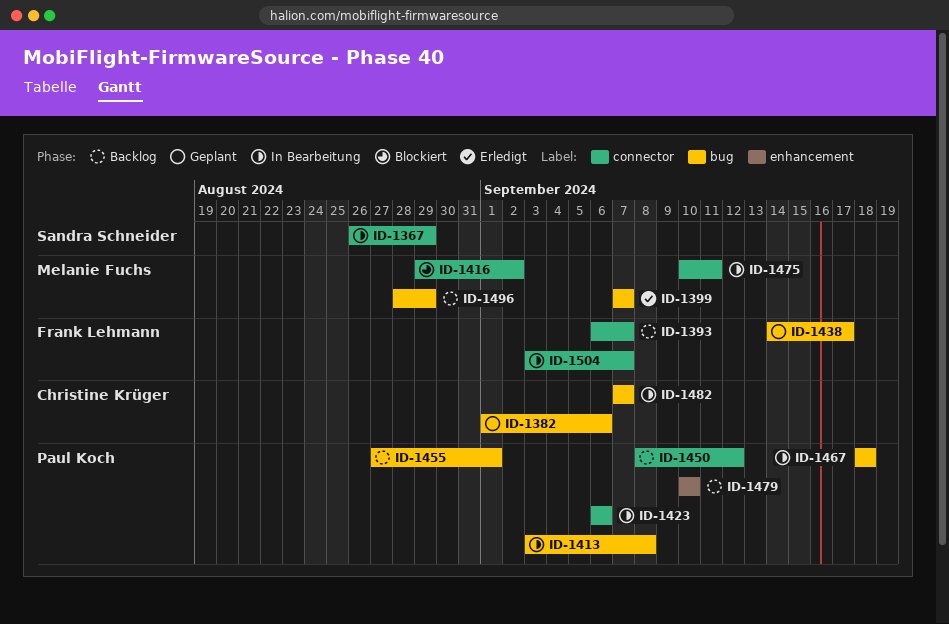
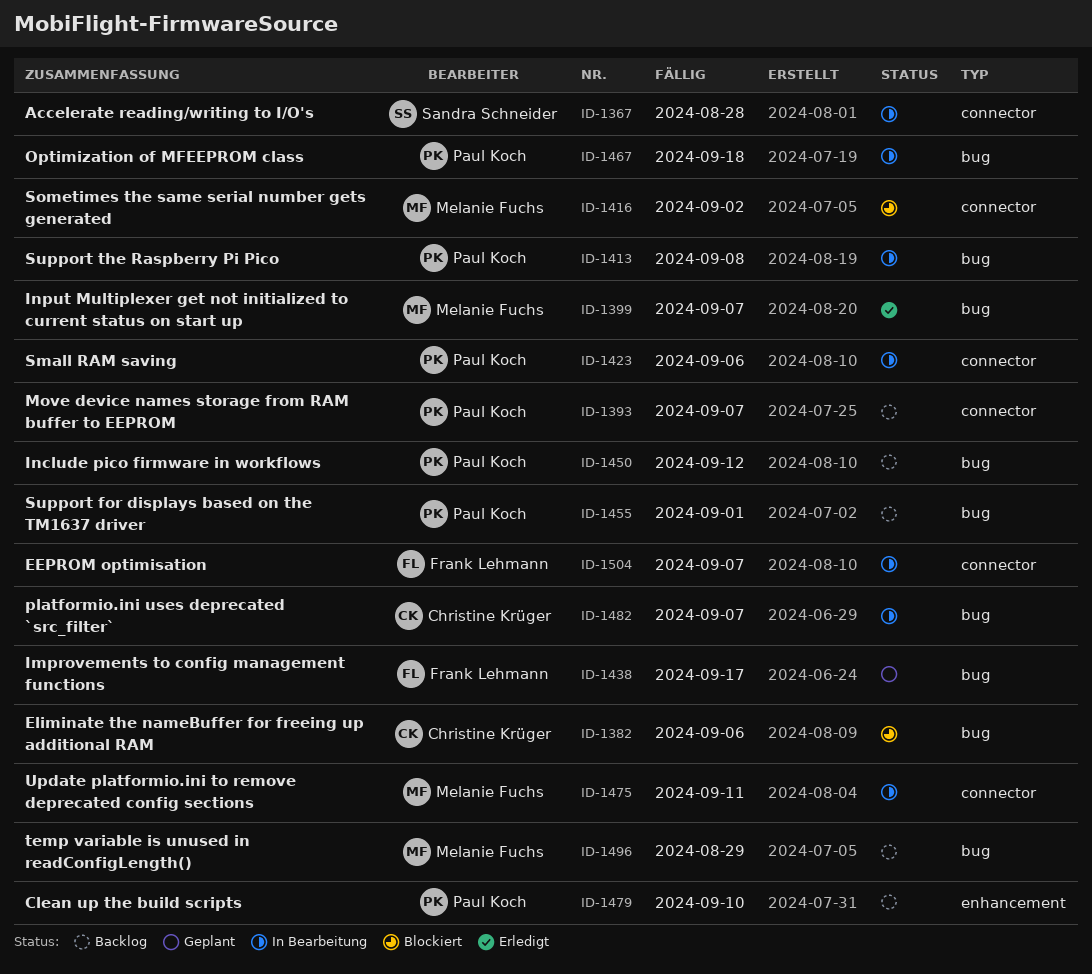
ID-1367, due: Aug 29 -> Aug 28
ID-1382, status: Geplant -> Blockiert
ID-1393, owner: Frank Lehmann -> Paul Koch
ID-1450, label: connector -> bug

